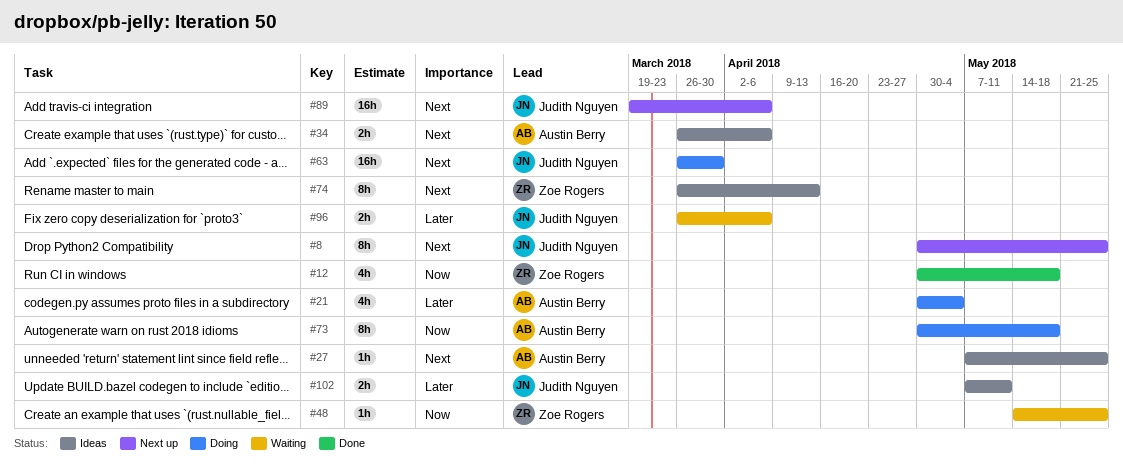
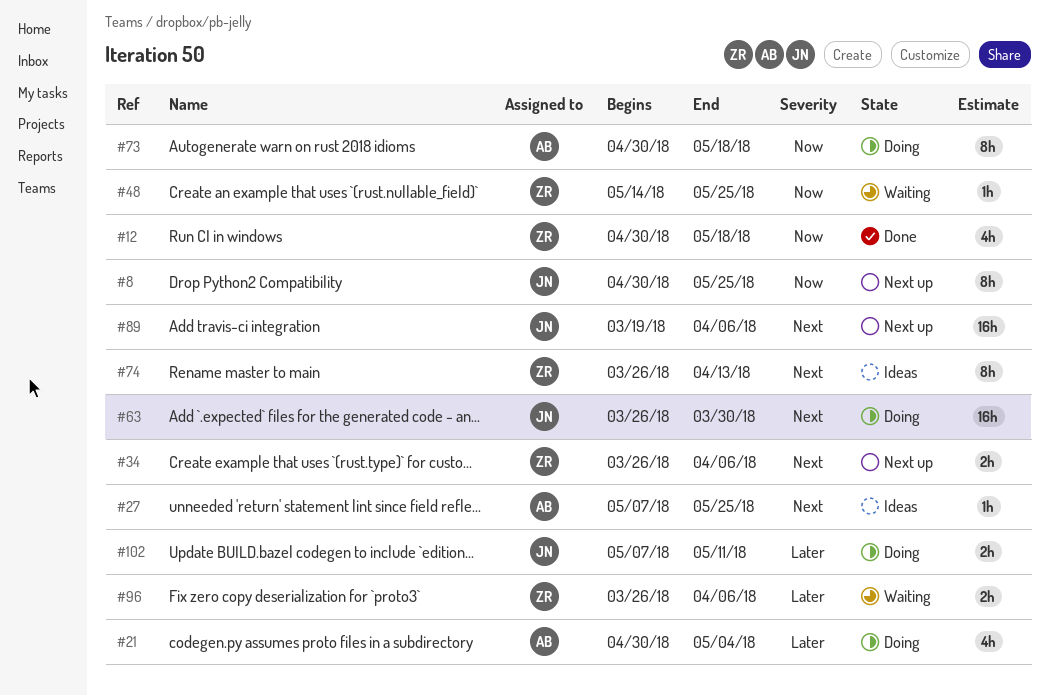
#8, priority: Next -> Now
#34, status: Ideas -> Next up
#34, owner: Austin Berry -> Zoe Rogers
#96, owner: Judith Nguyen -> Zoe Rogers
#102, status: Ideas -> Doing

